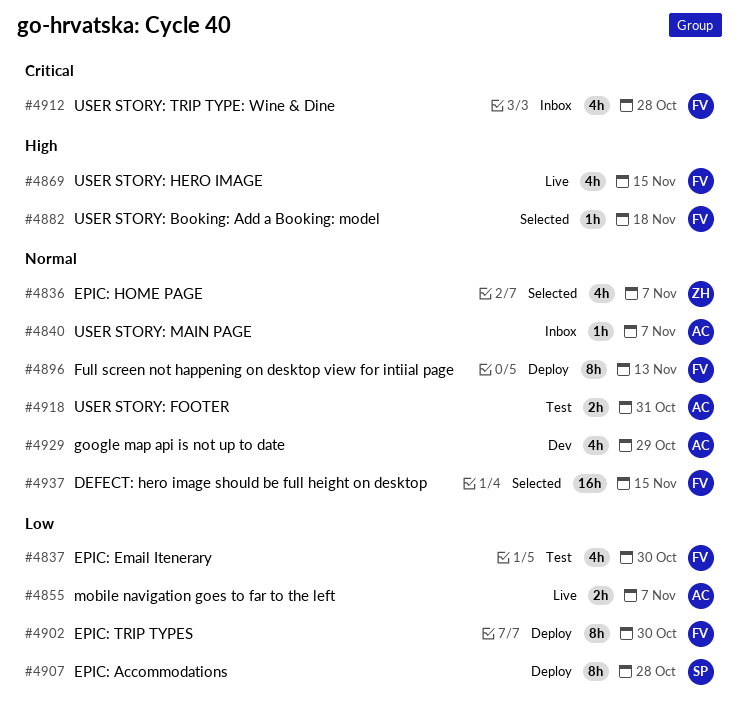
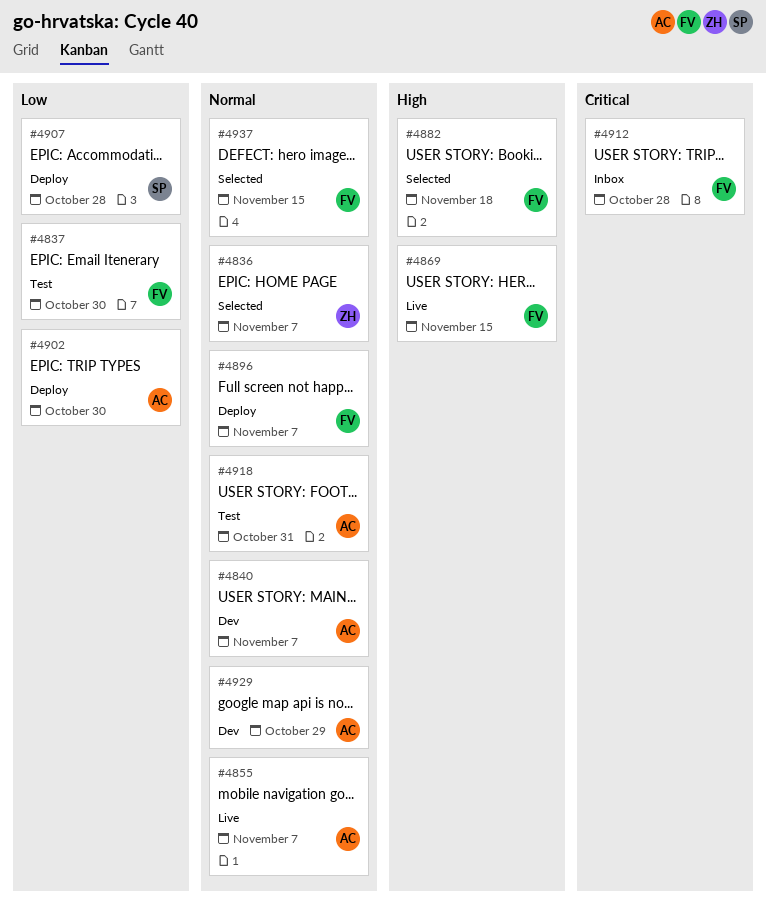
#4840, status: Inbox -> Dev
#4855, priority: Low -> Normal
#4896, due: Nov 13 -> Nov 7
#4902, owner: FV -> AC

